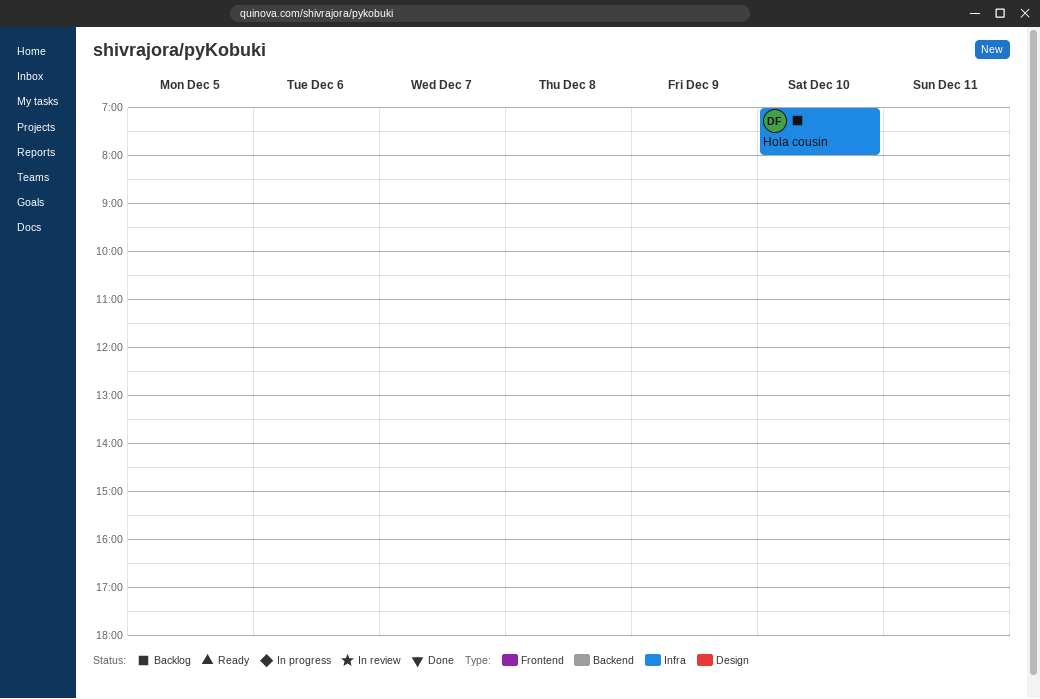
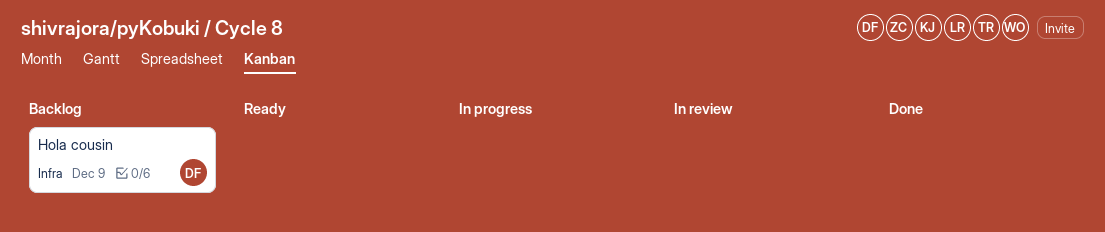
Hola cousin, day: Dec 10 -> Dec 9

